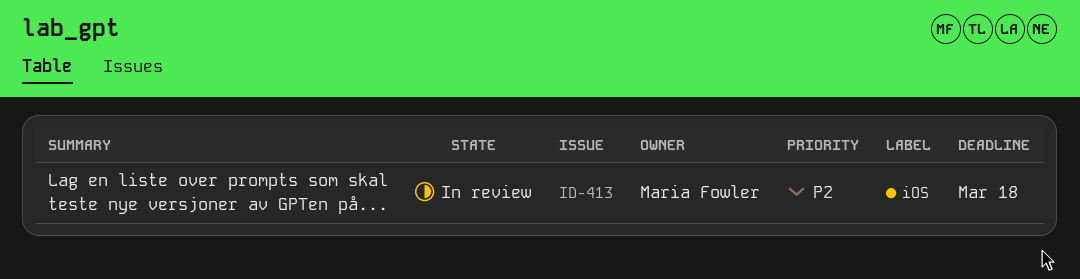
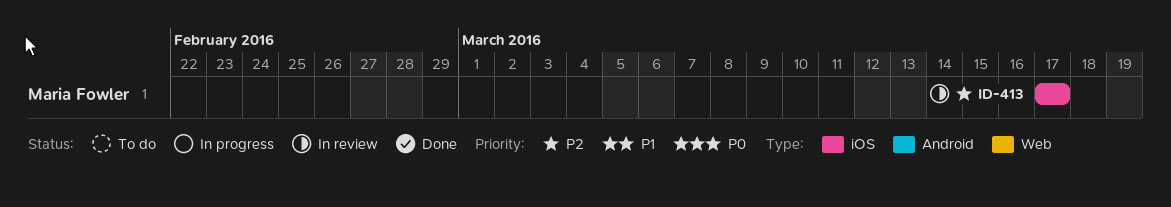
ID-413, due: Mar 18 -> Mar 17

